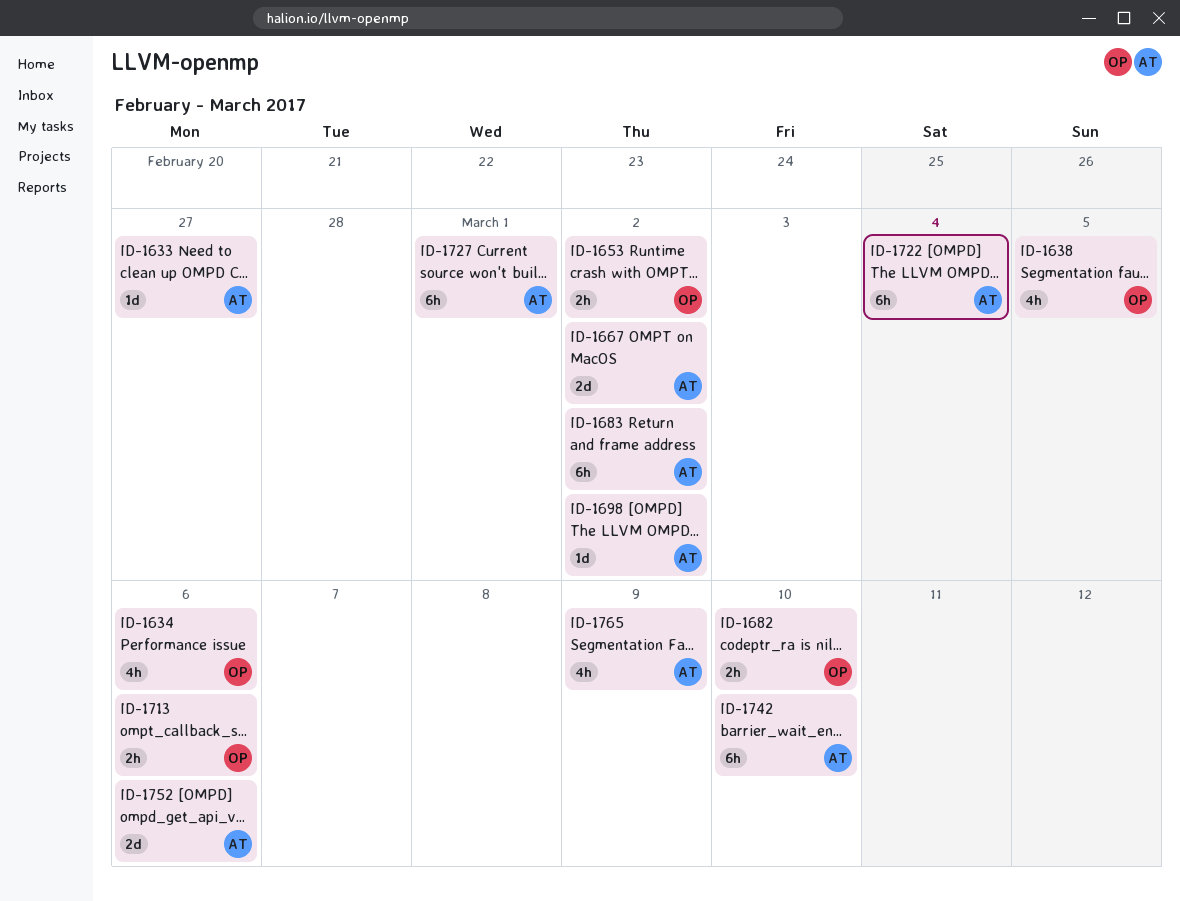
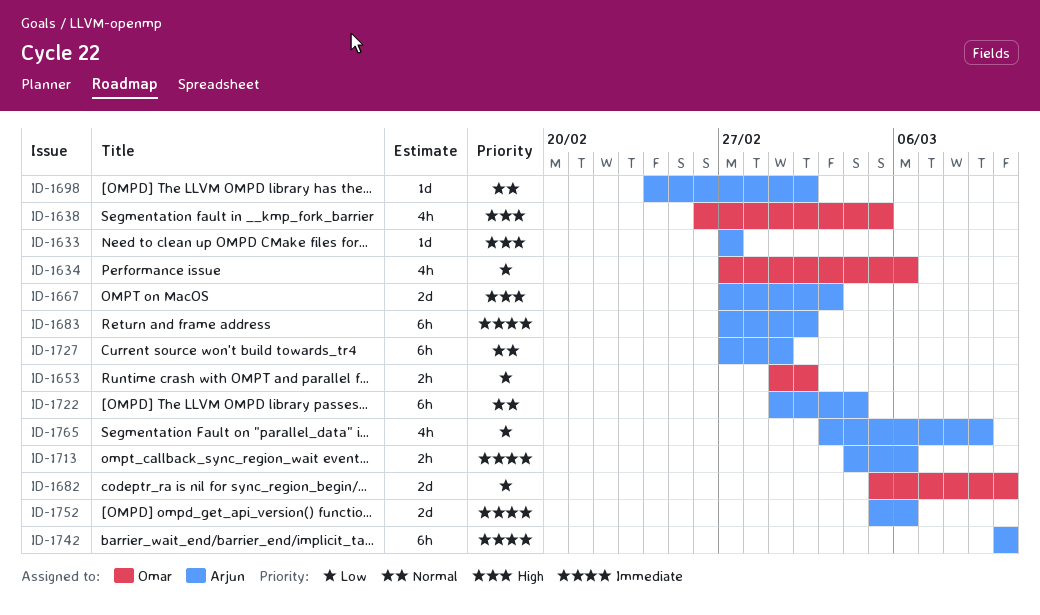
ID-1667, due: Mar 2 -> Mar 3
ID-1682, estimate: 2h -> 2d
ID-1713, owner: Omar -> Arjun

